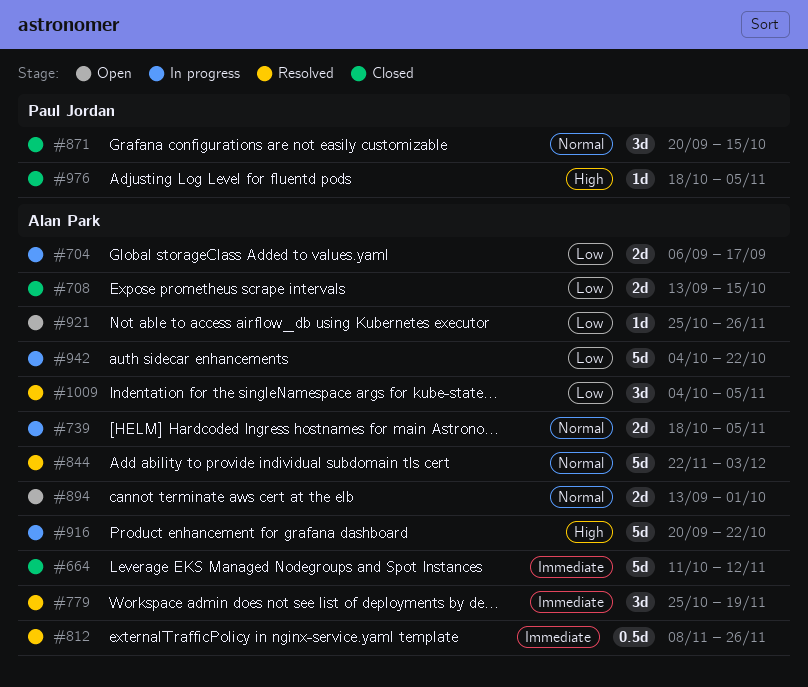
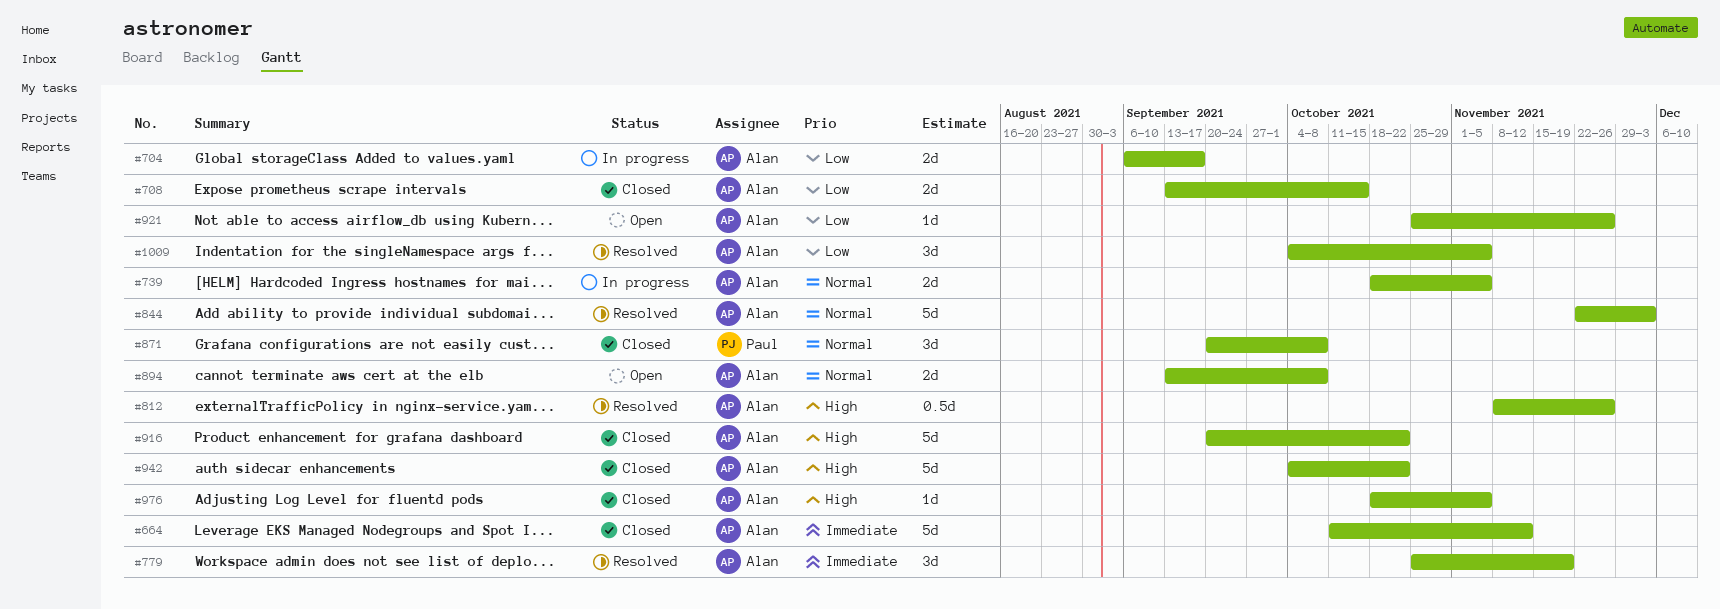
#812, priority: Immediate -> High
#871, due: Oct 15 -> Oct 8
#894, due: Oct 1 -> Oct 8
#916, status: In progress -> Closed
#942, status: In progress -> Closed
#942, priority: Low -> High
#976, owner: Paul Jordan -> Alan Park

